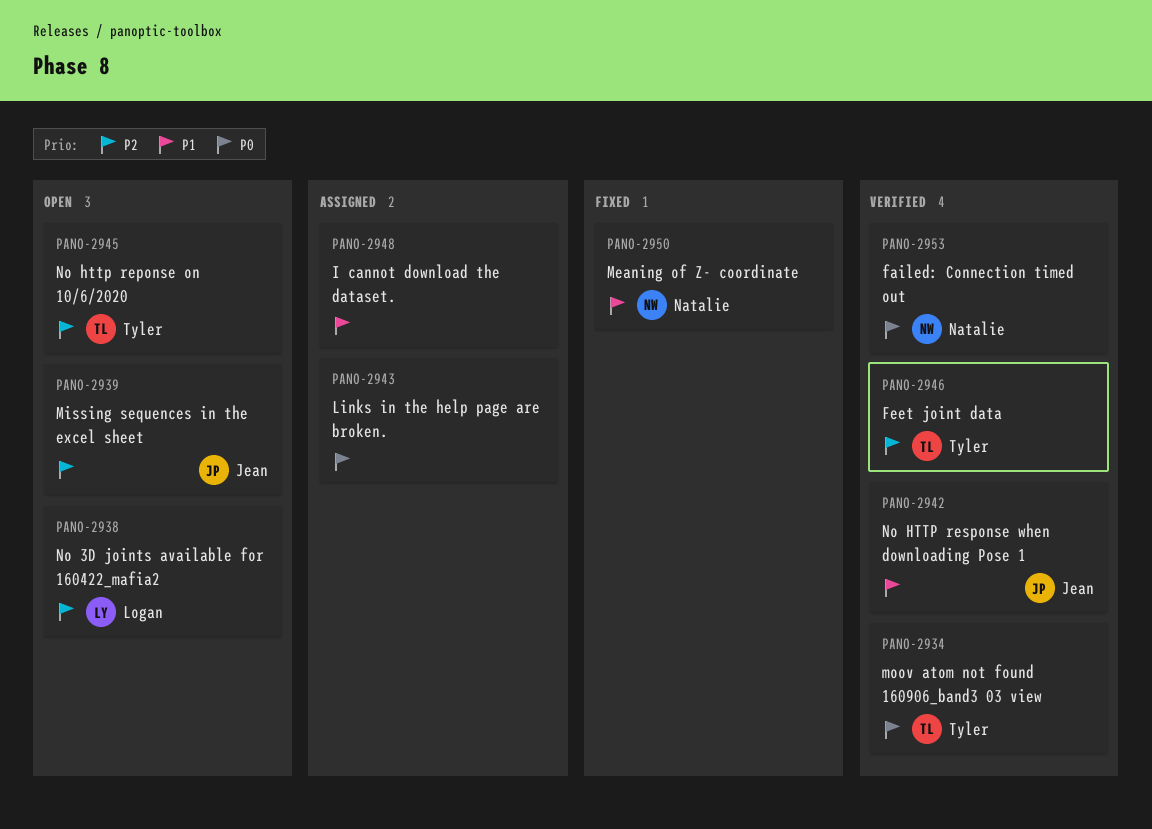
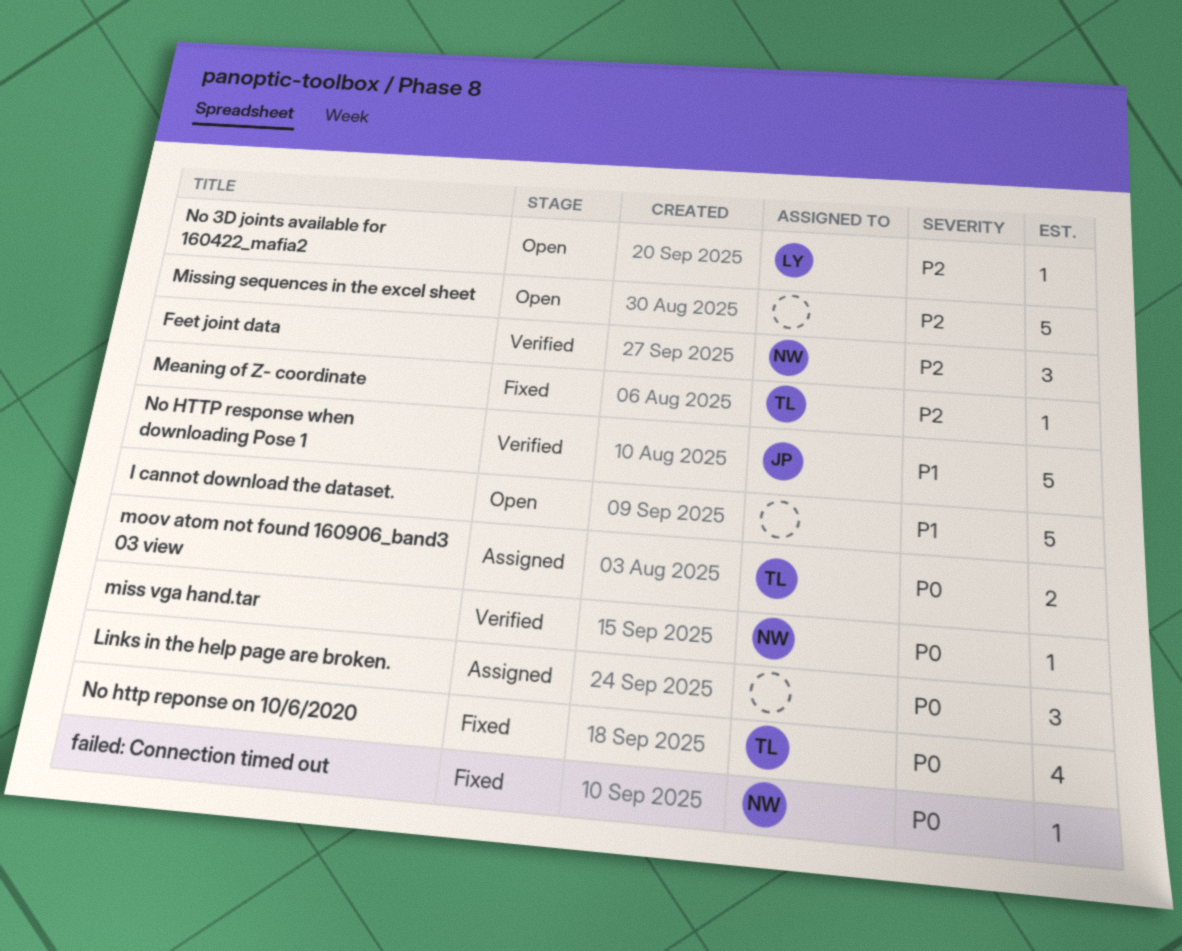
failed: Connection timed out, status: Verified -> Fixed
Feet joint data, owner: Tyler -> Natalie
I cannot download the dataset., status: Assigned -> Open
Meaning of Z- coordinate, owner: Natalie -> Tyler
Meaning of Z- coordinate, priority: P1 -> P2
miss vga hand.tar: none -> present
Missing sequences in the excel sheet, owner: Jean -> none
moov atom not found 160906_band3 03 view, status: Verified -> Assigned
No http reponse on 10/6/2020, status: Open -> Fixed
No http reponse on 10/6/2020, priority: P2 -> P0

